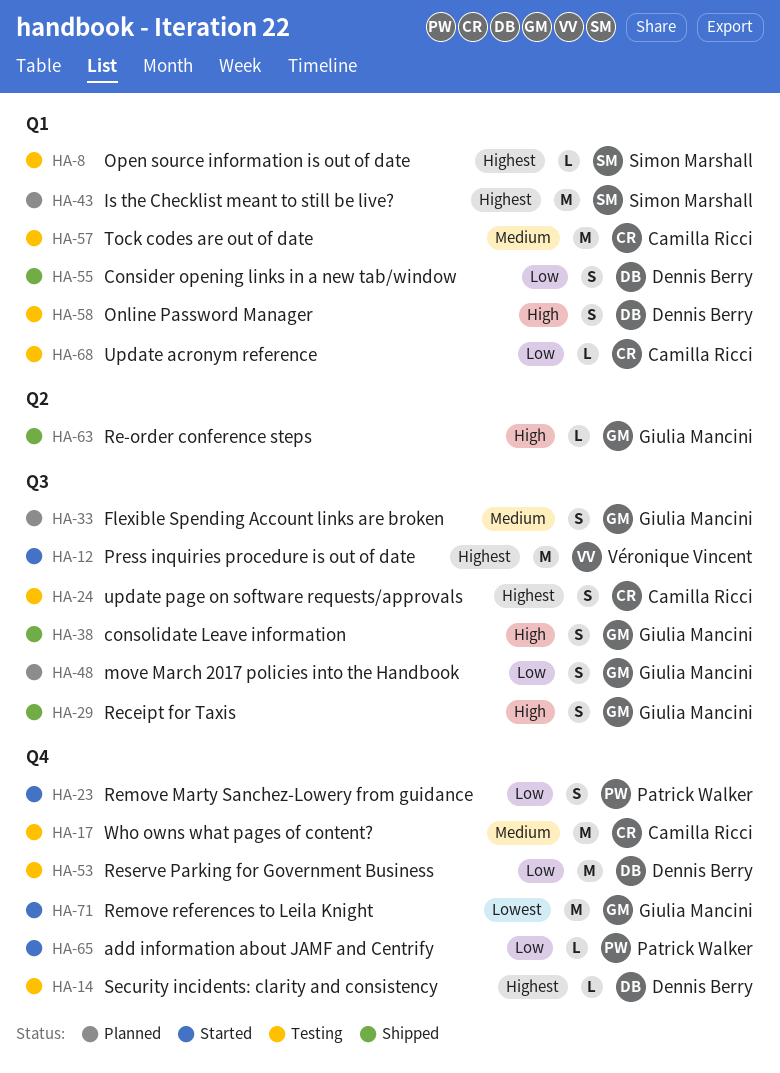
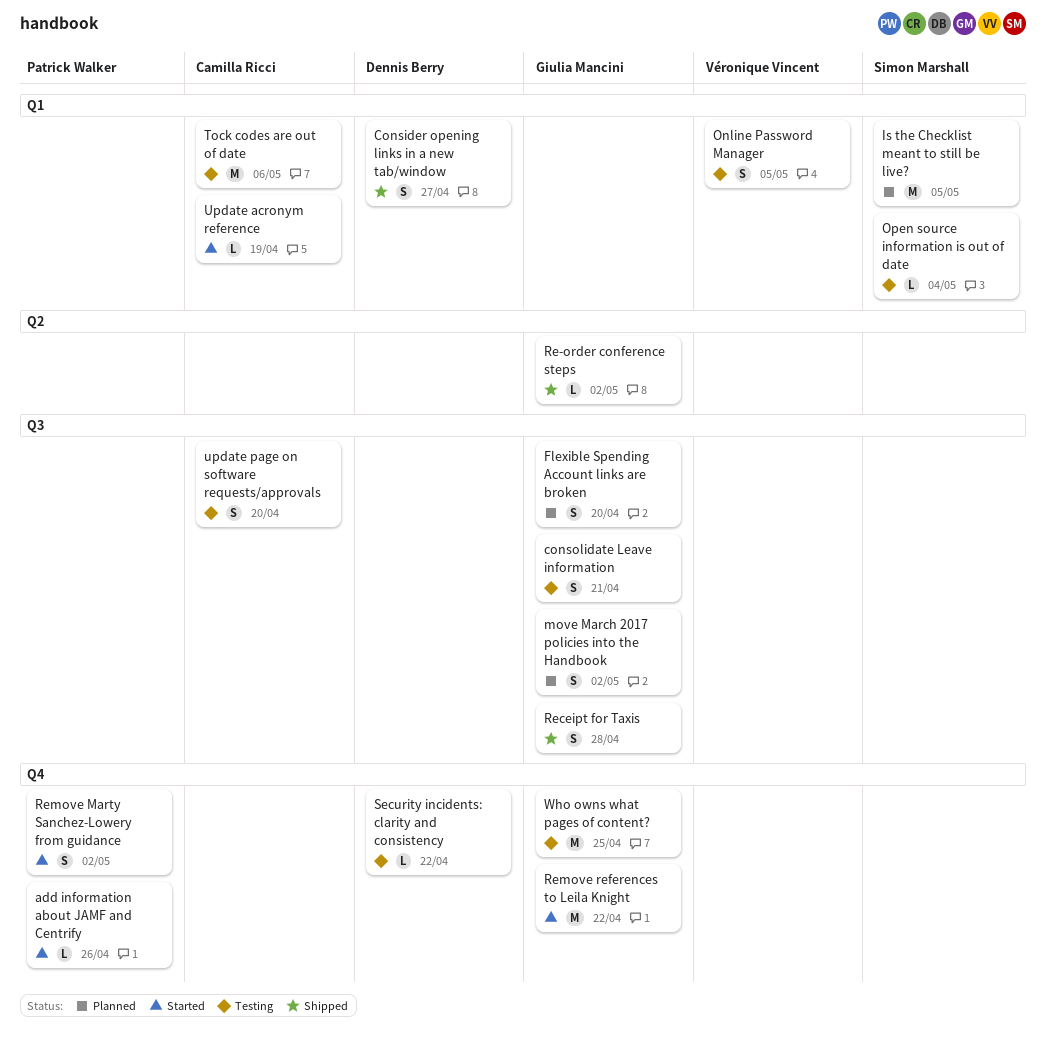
consolidate Leave information, status: Shipped -> Testing
Online Password Manager, owner: Dennis Berry -> Véronique Vincent
Press inquiries procedure is out of date: present -> none
Reserve Parking for Government Business: present -> none
Update acronym reference, status: Testing -> Started
Who owns what pages of content?, owner: Camilla Ricci -> Giulia Mancini

